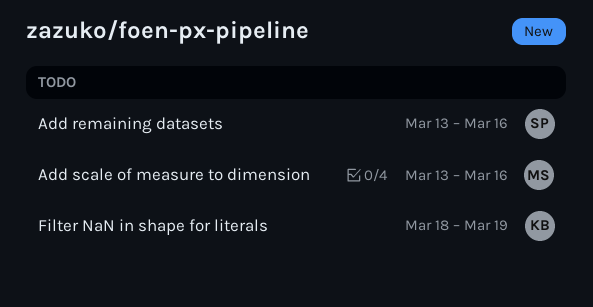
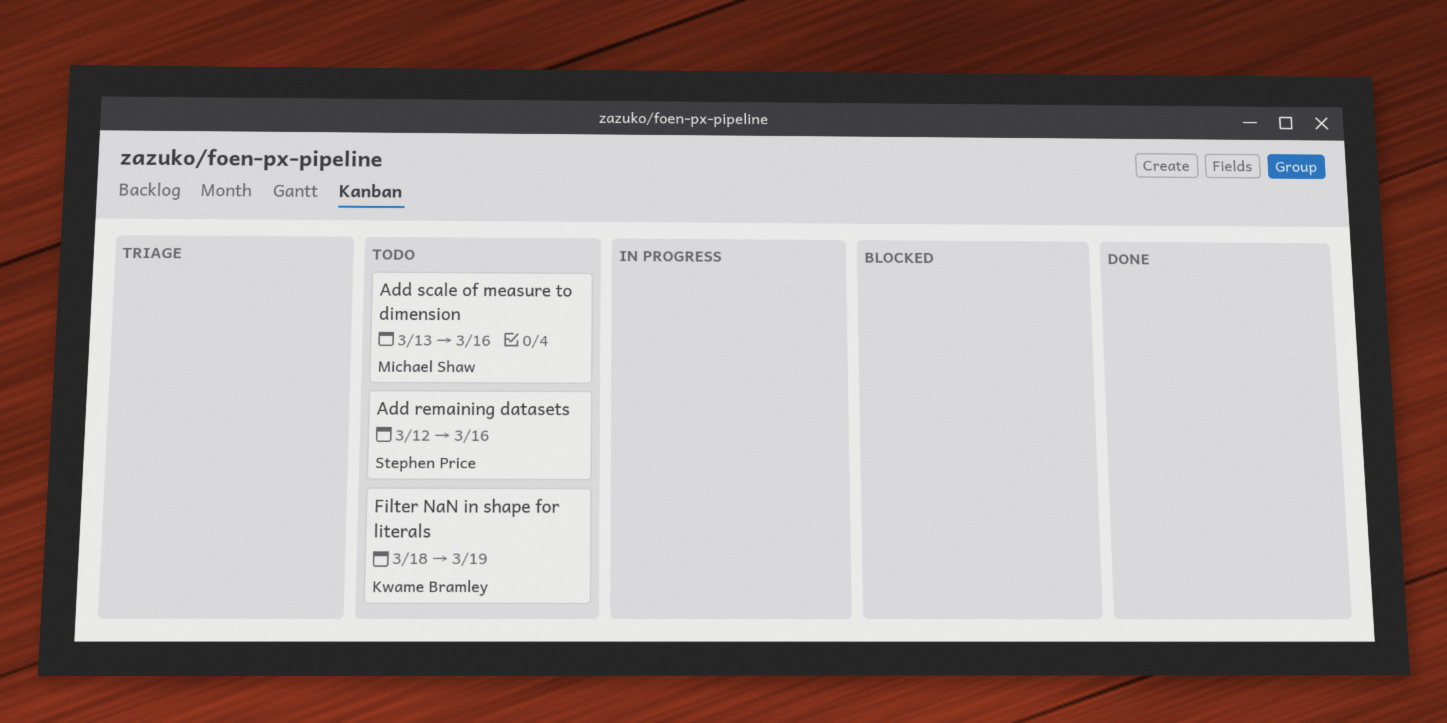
Add remaining datasets, start: Mar 13 -> Mar 12

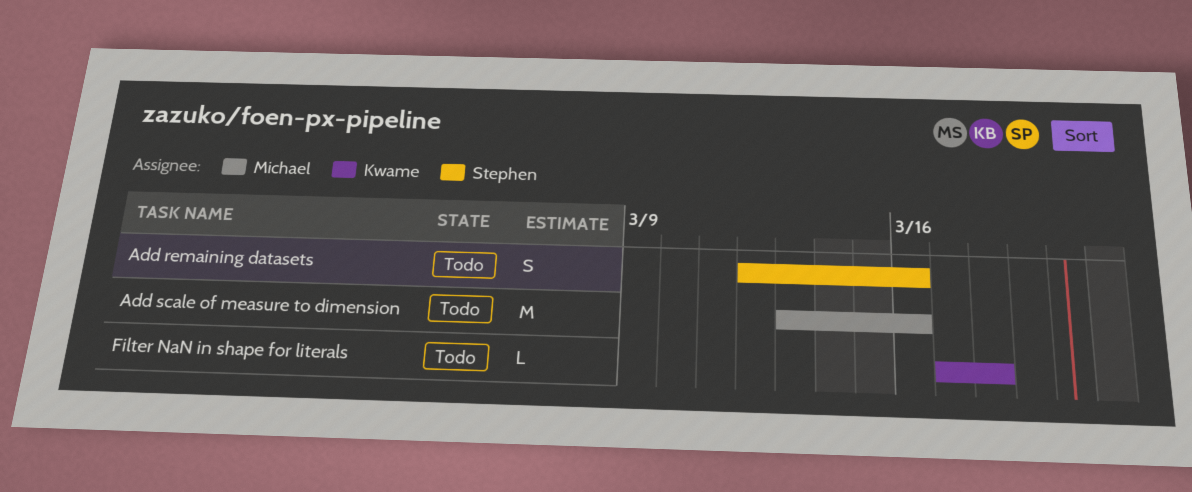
Filter NaN in shape for literals, start: Mar 18 -> Mar 17
Filter NaN in shape for literals, due: Mar 19 -> Mar 18

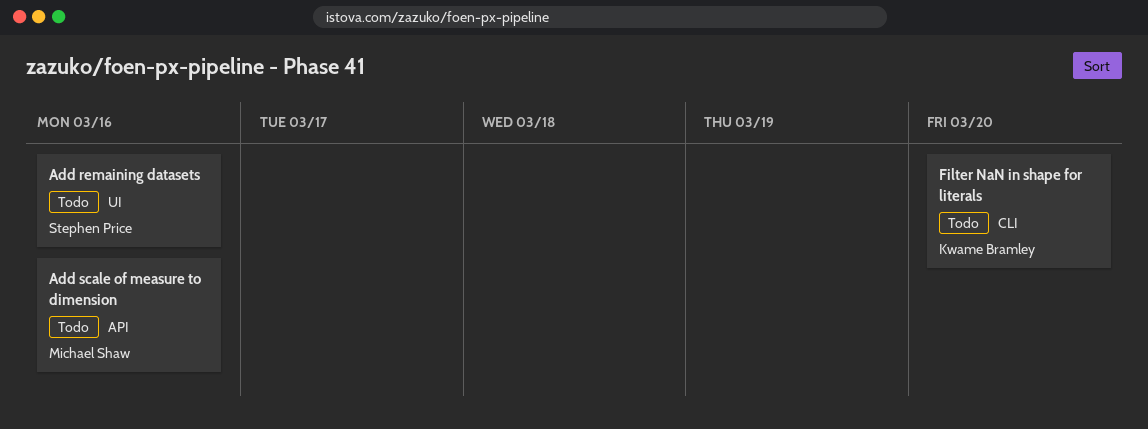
Filter NaN in shape for literals, due: Mar 18 -> Mar 20

